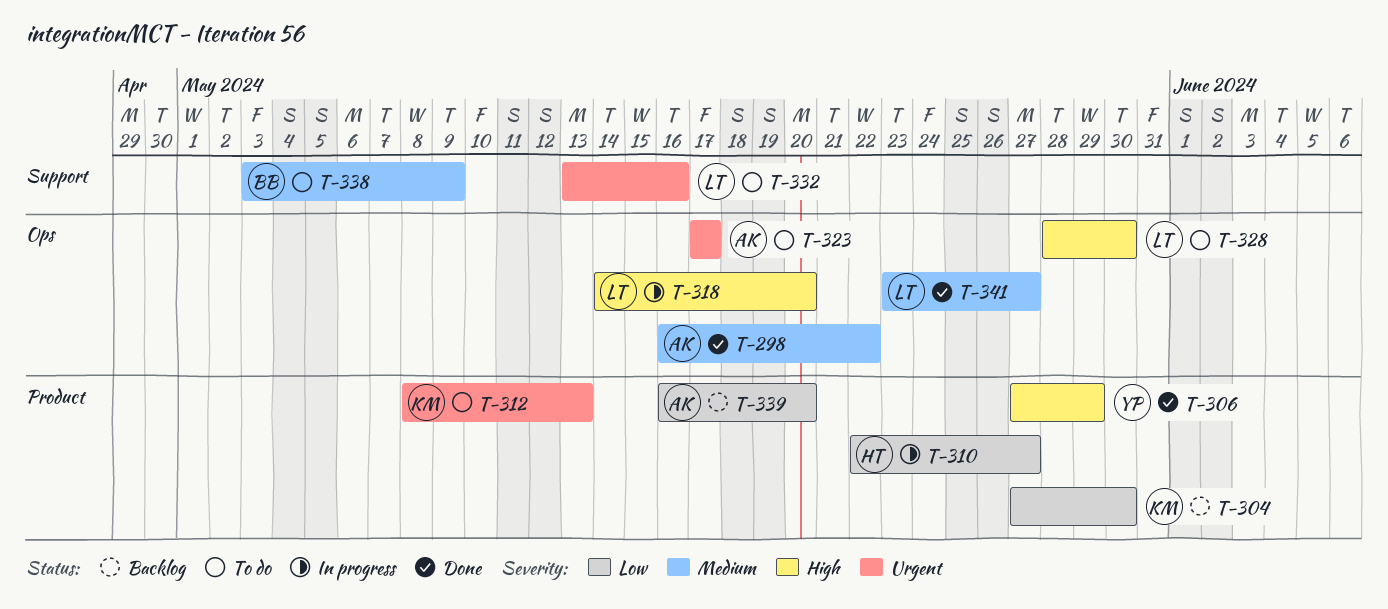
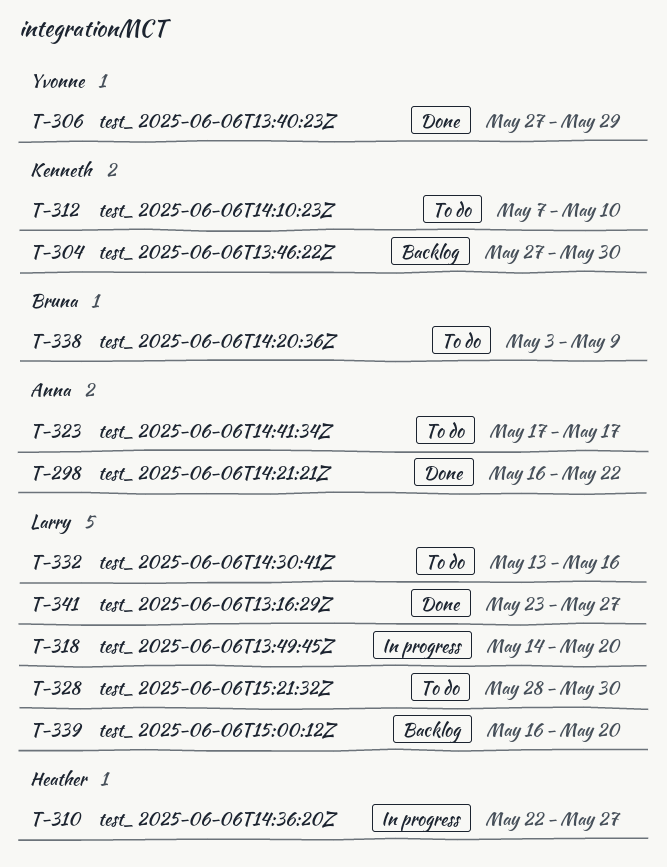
T-312, start: May 8 -> May 7
T-312, due: May 13 -> May 10
T-339, owner: Anna -> Larry

